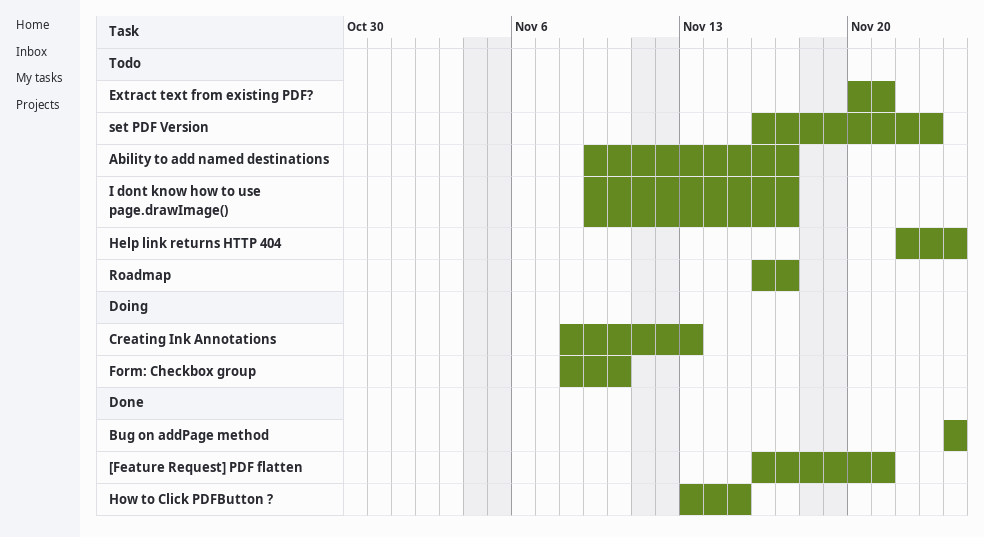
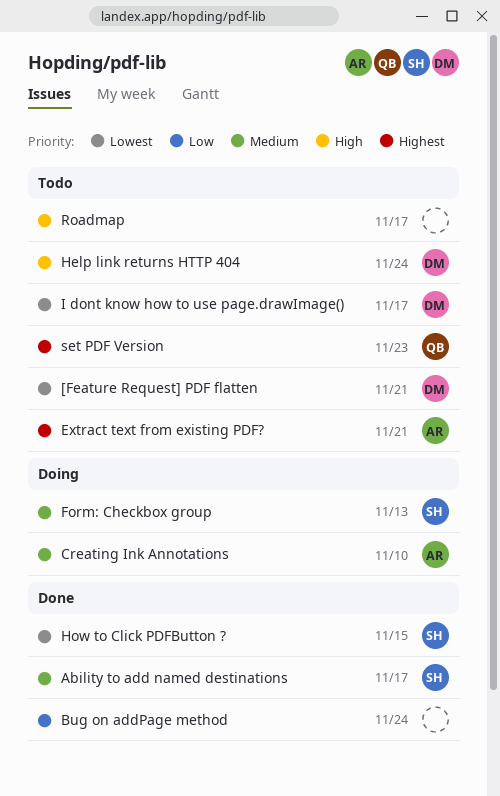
[Feature Request] PDF flatten, status: Done -> Todo
Ability to add named destinations, status: Todo -> Done
Creating Ink Annotations, due: Nov 13 -> Nov 10
Form: Checkbox group, due: Nov 10 -> Nov 13

